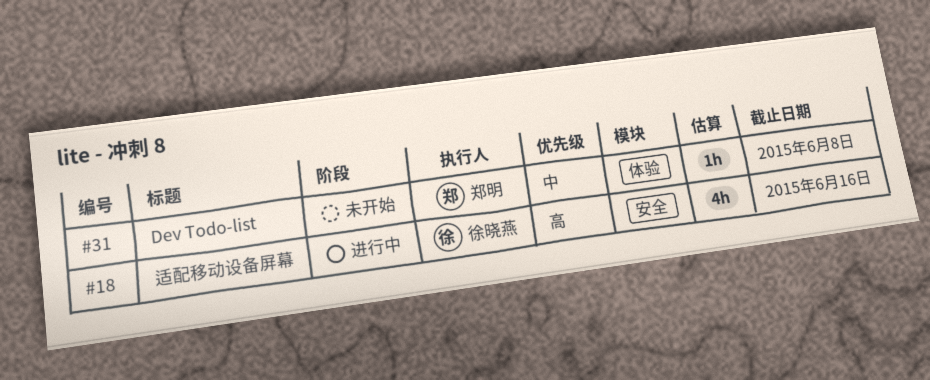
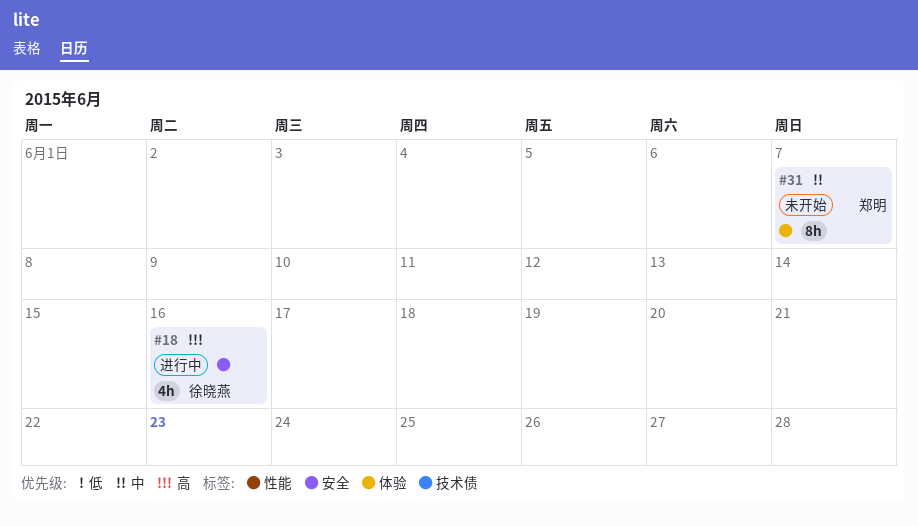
#31, estimate: 1h -> 8h
#31, due: Jun 8 -> Jun 7

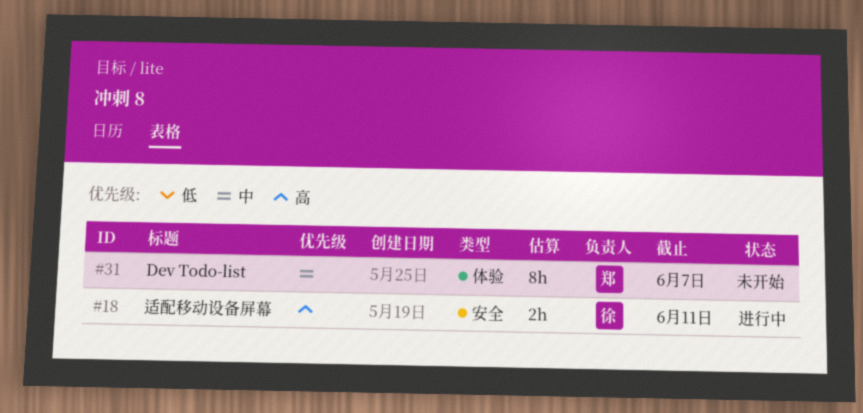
#18, estimate: 4h -> 2h
#18, due: Jun 16 -> Jun 11

